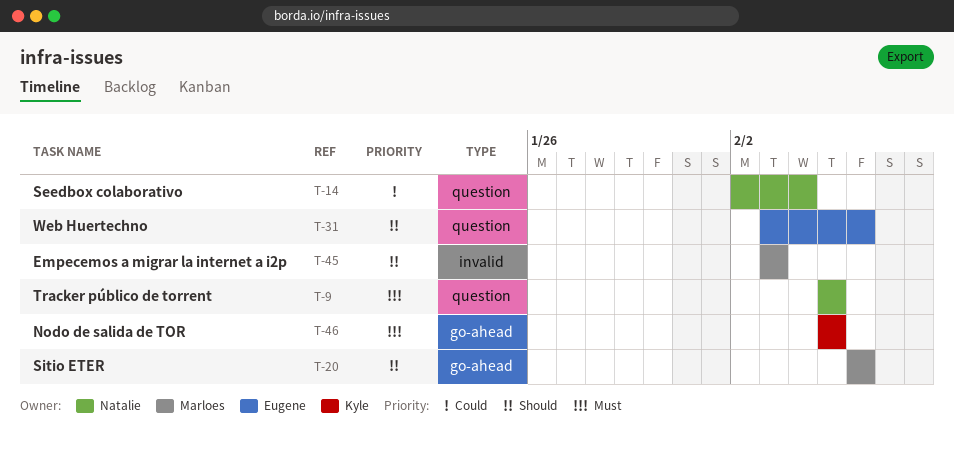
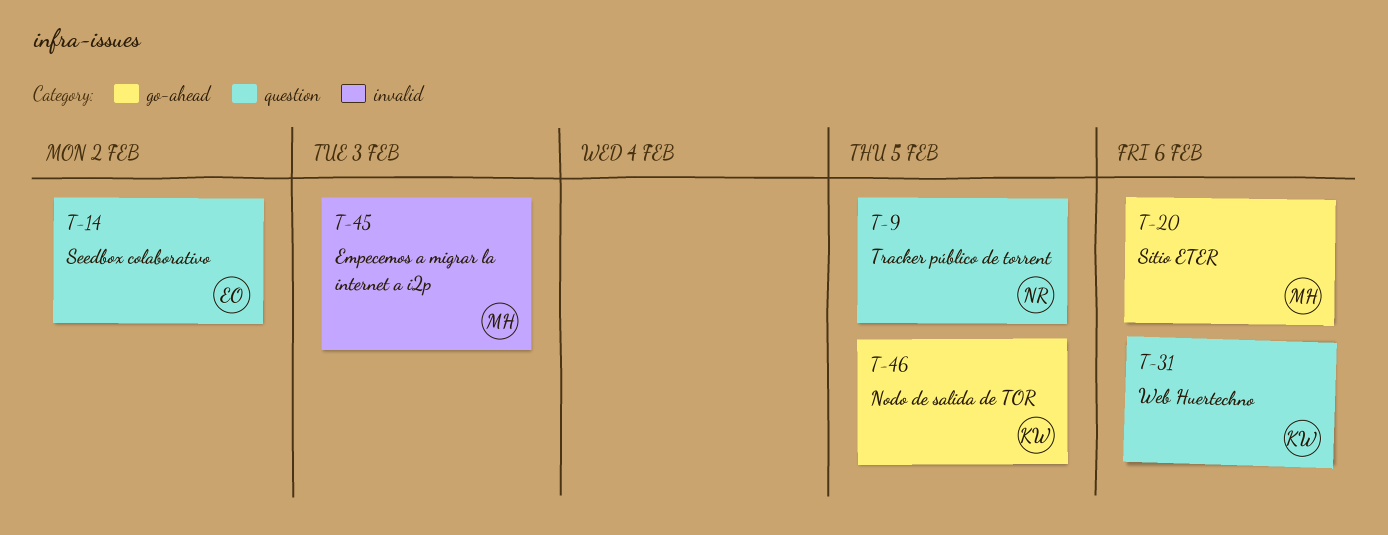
T-14, owner: Natalie -> Eugene
T-14, due: Feb 4 -> Feb 2
T-31, owner: Eugene -> Kyle

